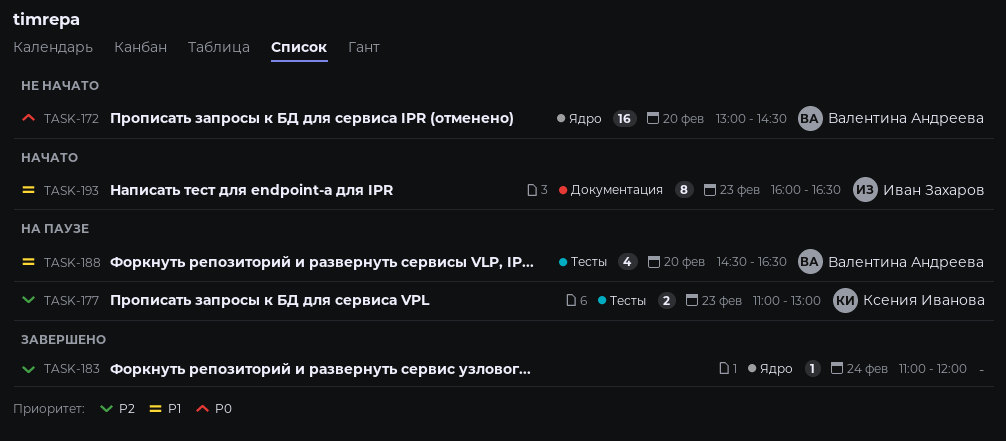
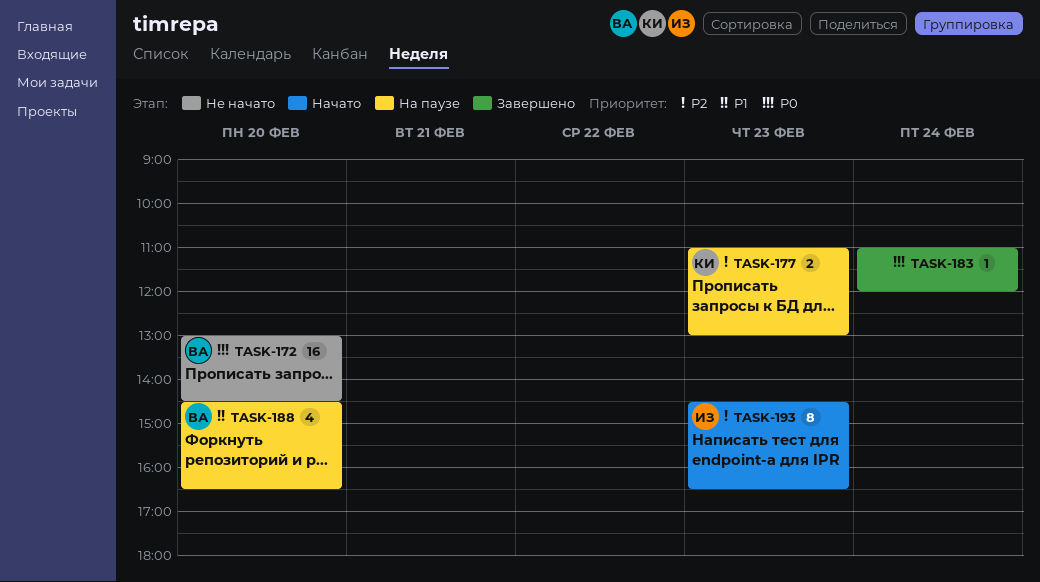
TASK-183, priority: P2 -> P0
TASK-193, priority: P1 -> P2
TASK-193, begins: 16:00 -> 14:30

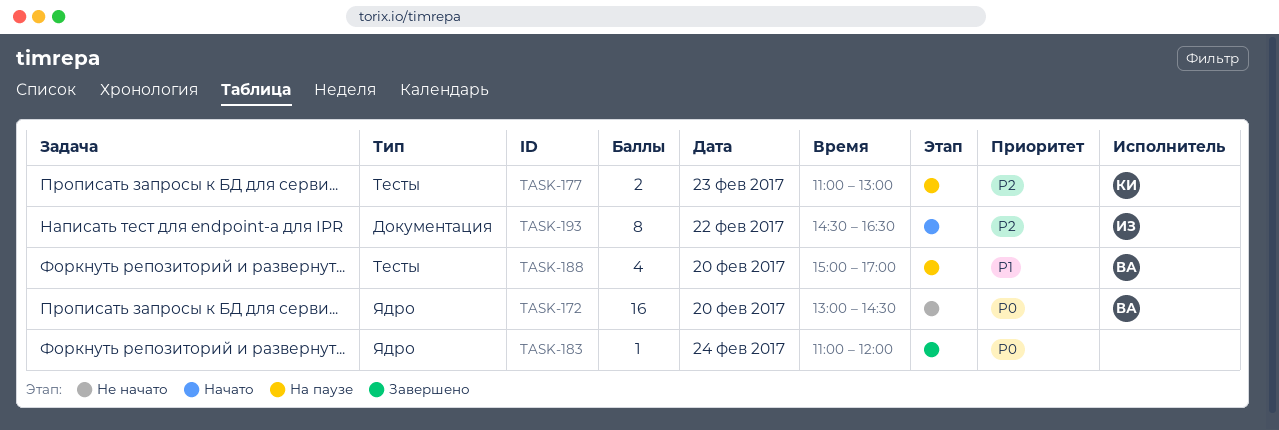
TASK-188, begins: 14:30 -> 15:00
TASK-188, ends: 16:30 -> 17:00
TASK-193, day: Feb 23 -> Feb 22

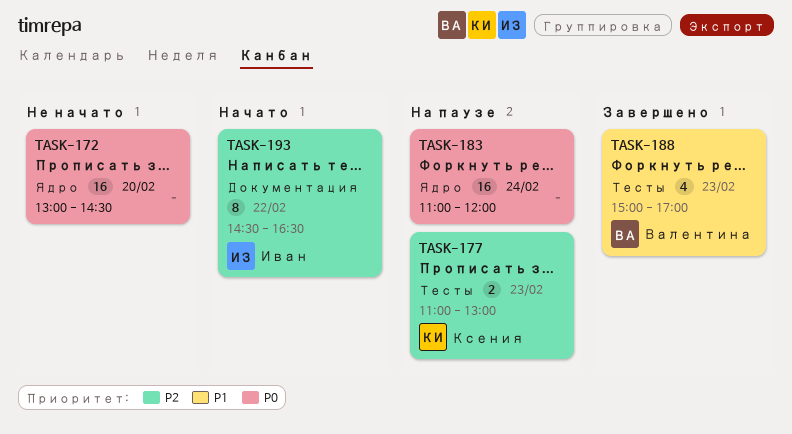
TASK-172, owner: Валентина -> none
TASK-183, status: Завершено -> На паузе
TASK-183, estimate: 1 -> 16
TASK-188, status: На паузе -> Завершено
TASK-188, day: Feb 20 -> Feb 23

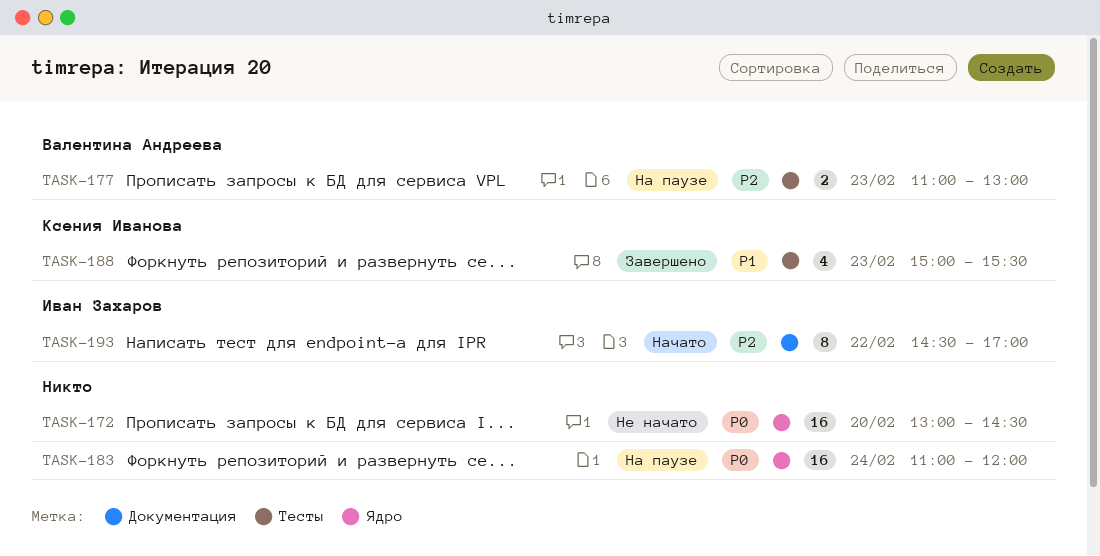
TASK-177, owner: Ксения Иванова -> Валентина Андреева
TASK-188, owner: Валентина Андреева -> Ксения Иванова
TASK-188, ends: 17:00 -> 15:30
TASK-193, ends: 16:30 -> 17:00

